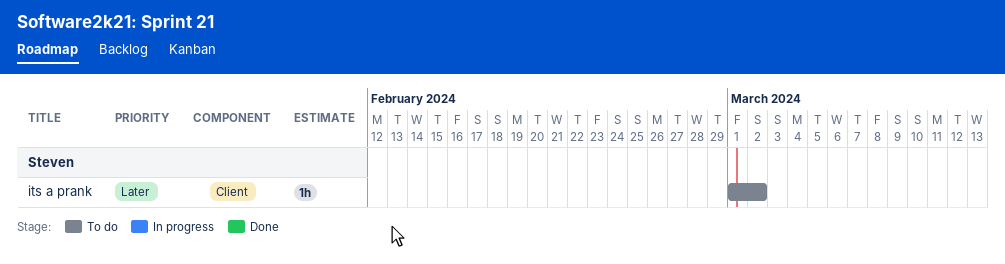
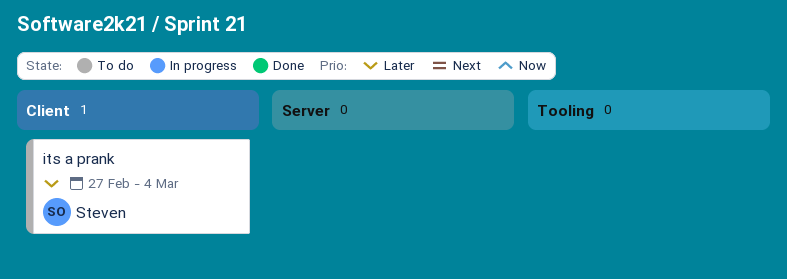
its a prank, start: Mar 1 -> Feb 27
its a prank, due: Mar 2 -> Mar 4

